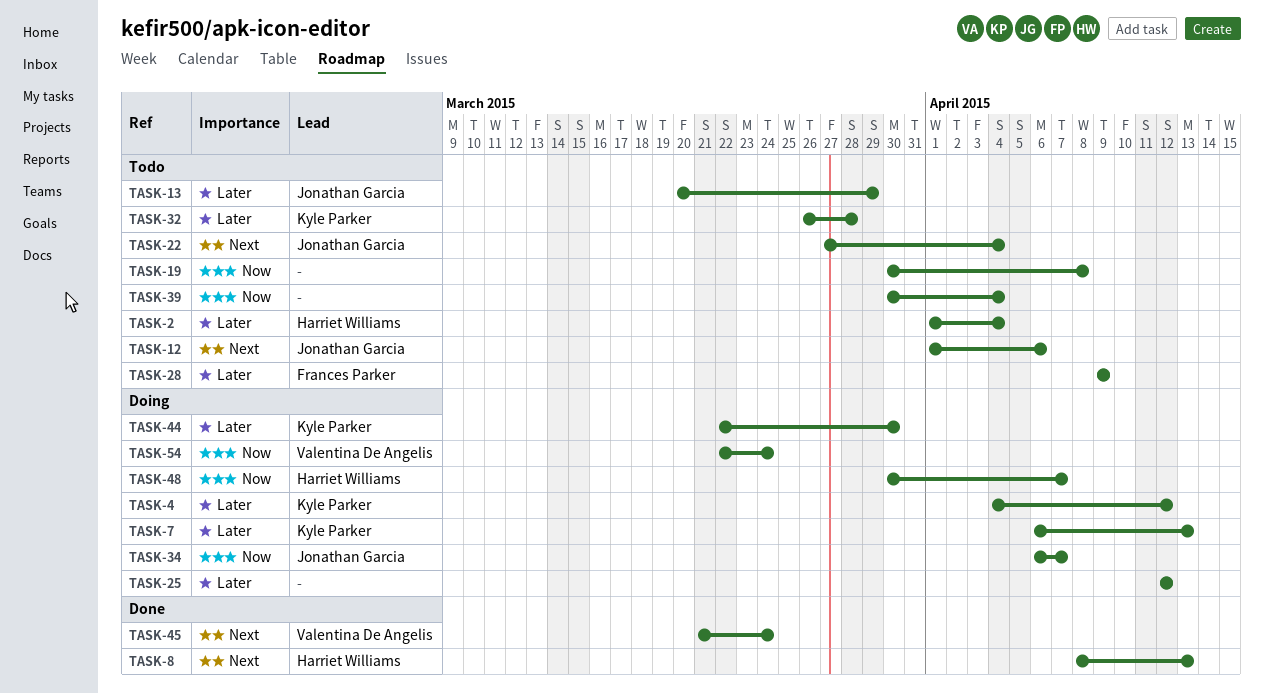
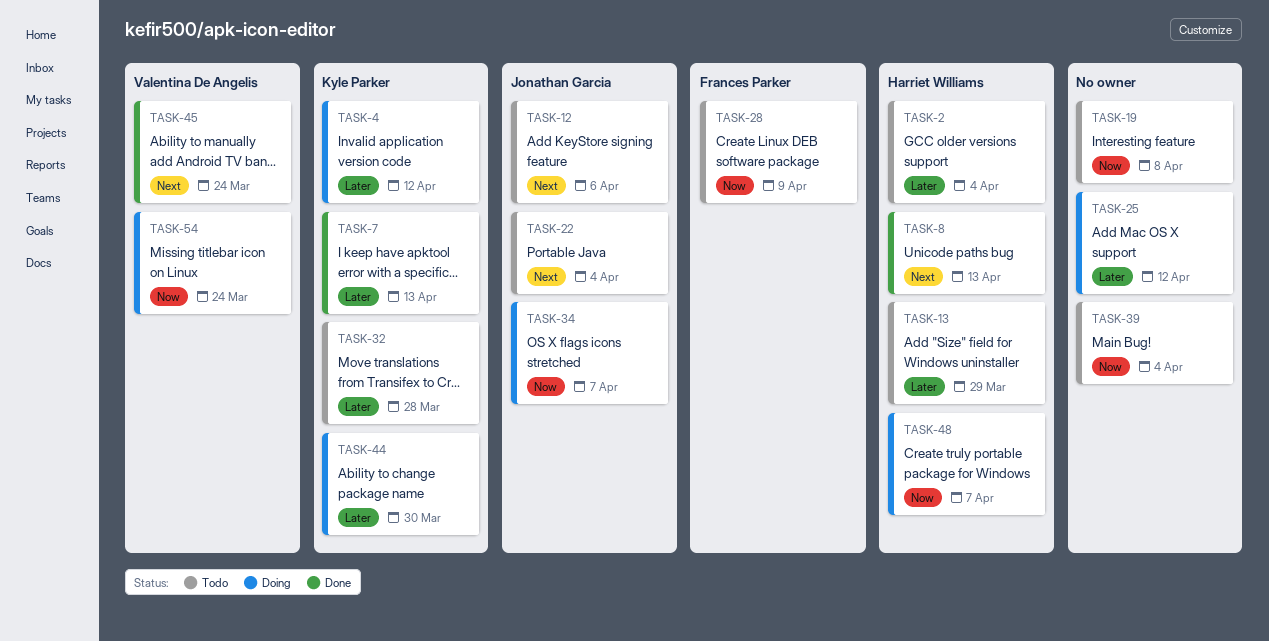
TASK-7, status: Doing -> Done
TASK-13, owner: Jonathan Garcia -> Harriet Williams
TASK-28, priority: Later -> Now

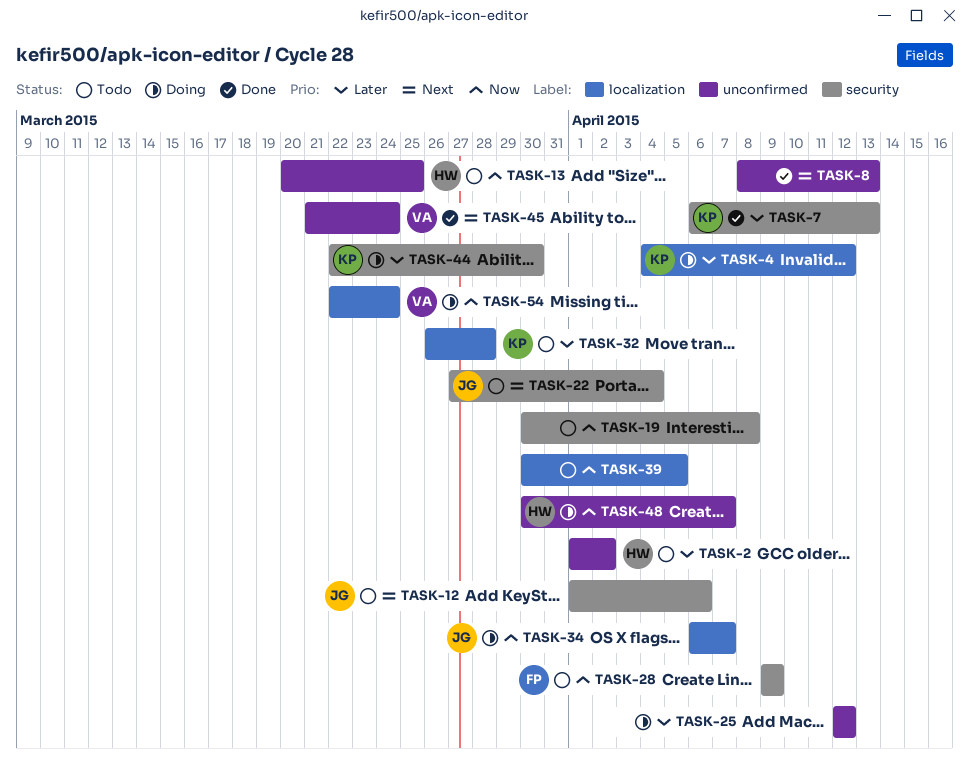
TASK-2, due: Apr 4 -> Apr 2
TASK-8, owner: Harriet Williams -> none
TASK-13, priority: Later -> Now
TASK-13, due: Mar 29 -> Mar 25
TASK-39, due: Apr 4 -> Apr 5

